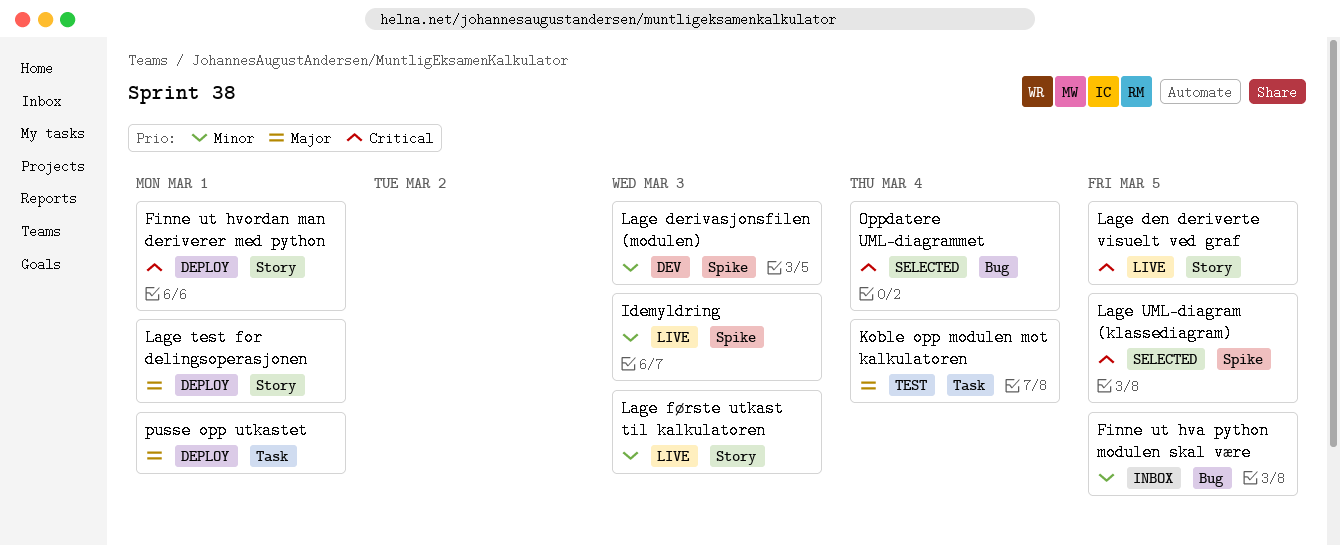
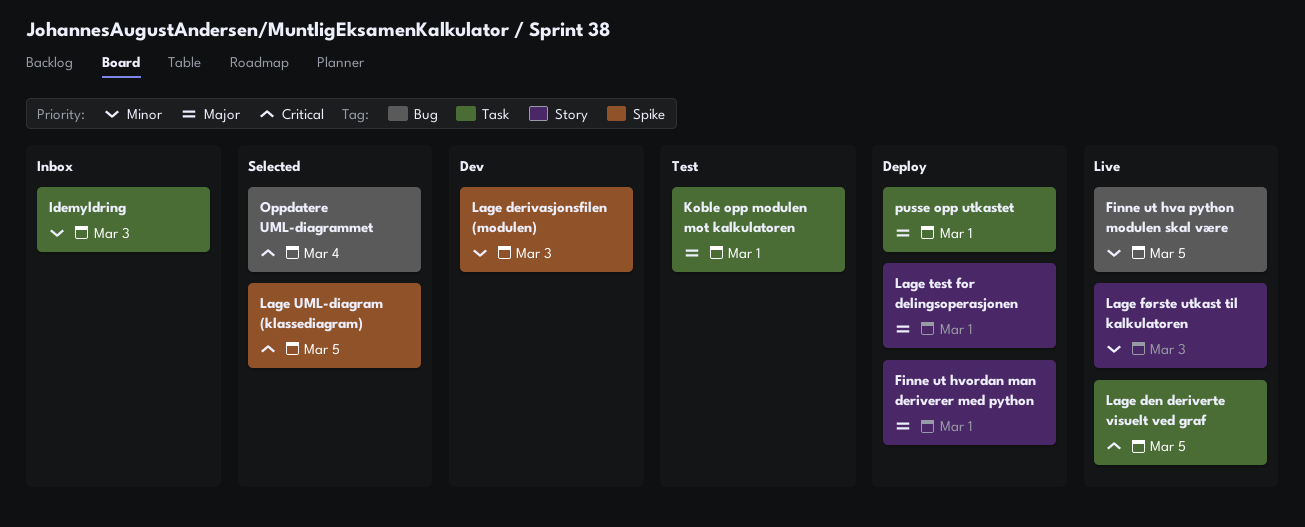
Finne ut hva python modulen skal være, status: Inbox -> Live
Finne ut hvordan man deriverer med python, priority: Critical -> Major
Idemyldring, status: Live -> Inbox
Idemyldring, label: Spike -> Task
Koble opp modulen mot kalkulatoren, due: Mar 4 -> Mar 1
Lage den deriverte visuelt ved graf, label: Story -> Task

